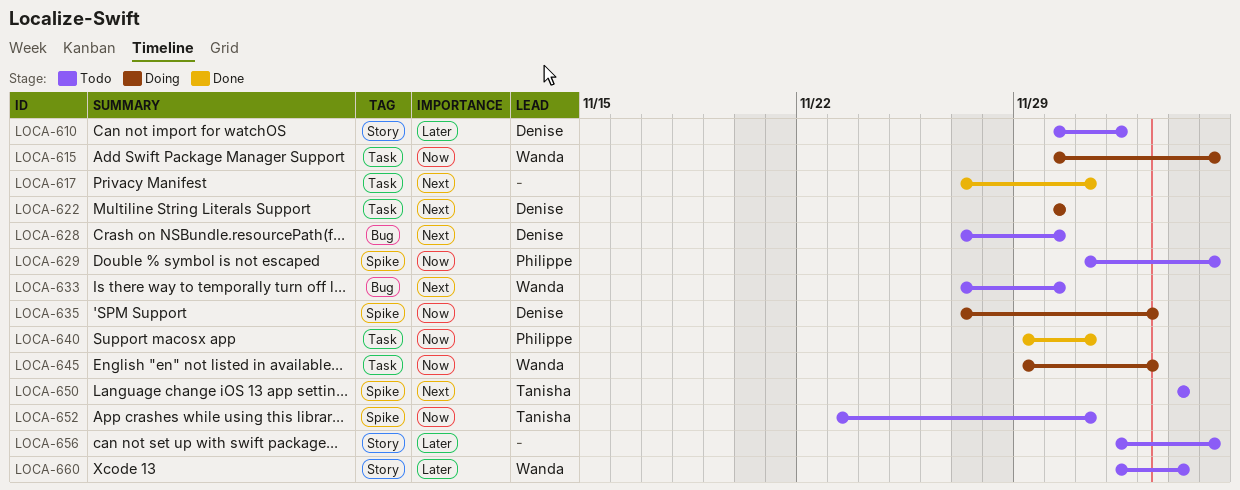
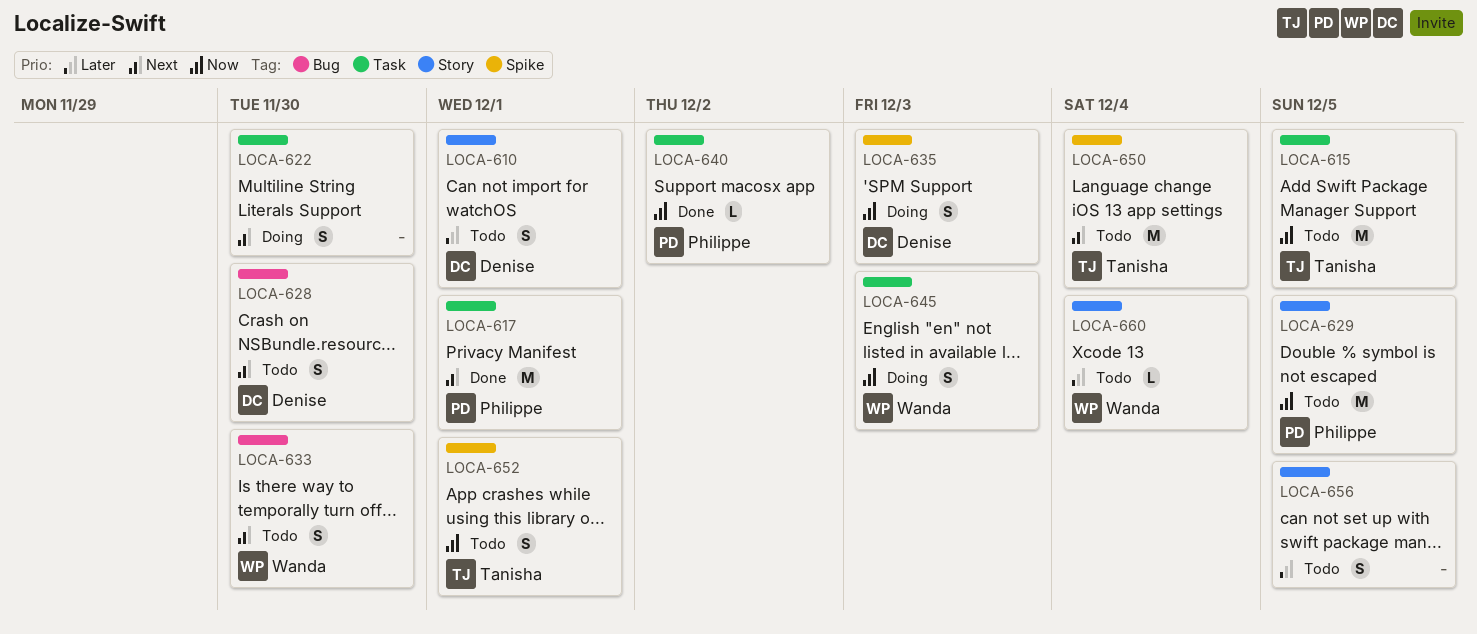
LOCA-610, due: Dec 2 -> Dec 1
LOCA-615, status: Doing -> Todo
LOCA-615, owner: Wanda -> Tanisha
LOCA-617, owner: none -> Philippe
LOCA-622, owner: Denise -> none
LOCA-629, label: Spike -> Story
LOCA-640, due: Dec 1 -> Dec 2

